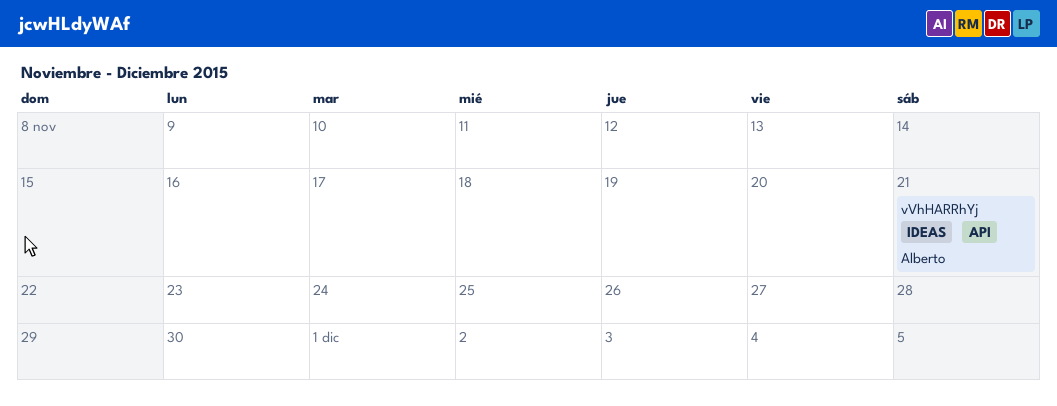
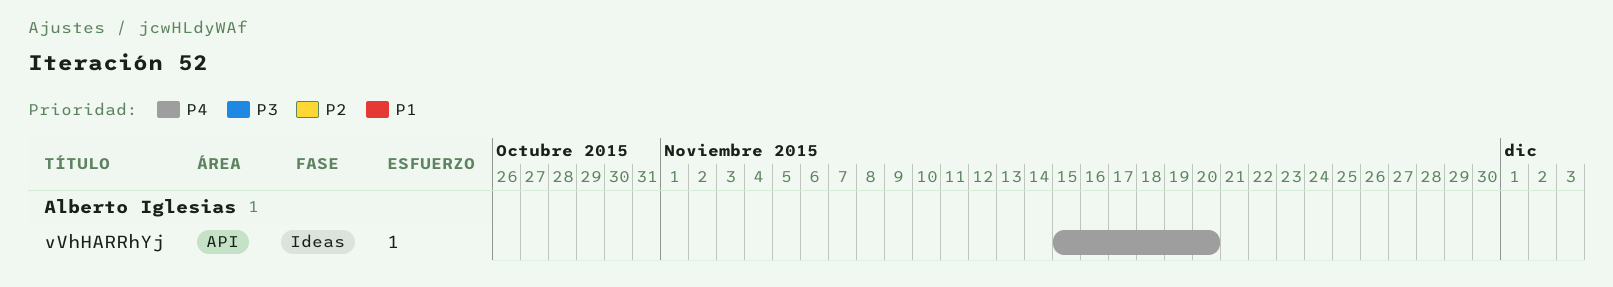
vVhHARRhYj, due: Nov 21 -> Nov 20

